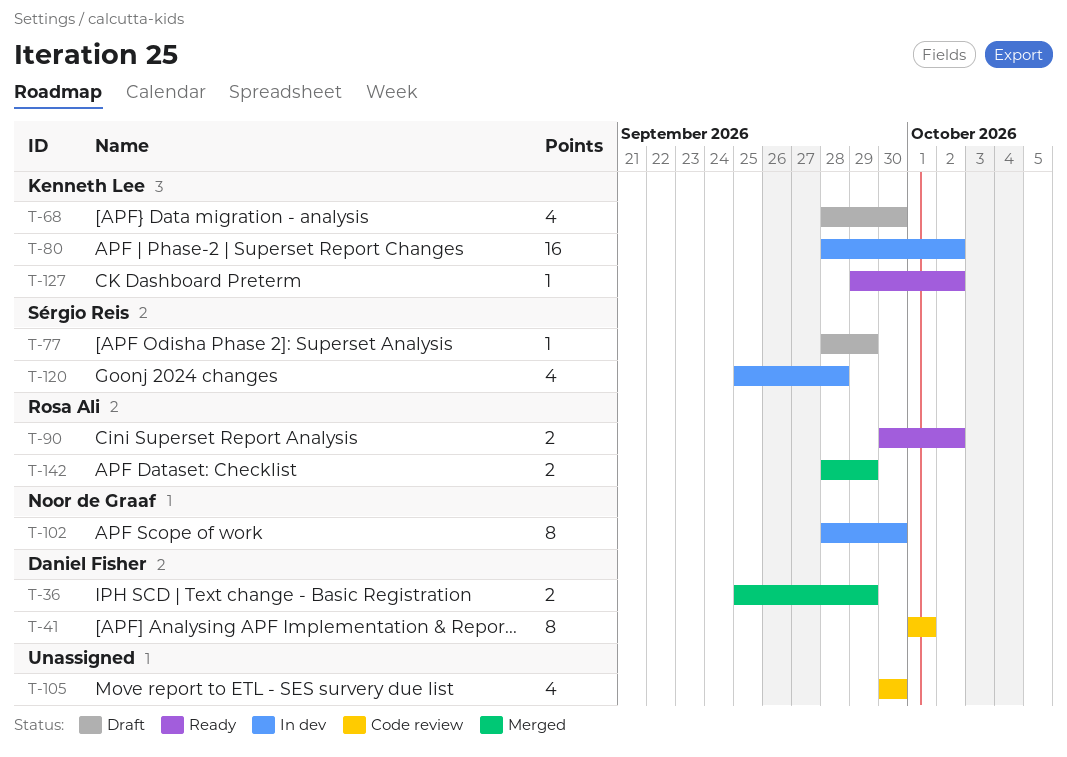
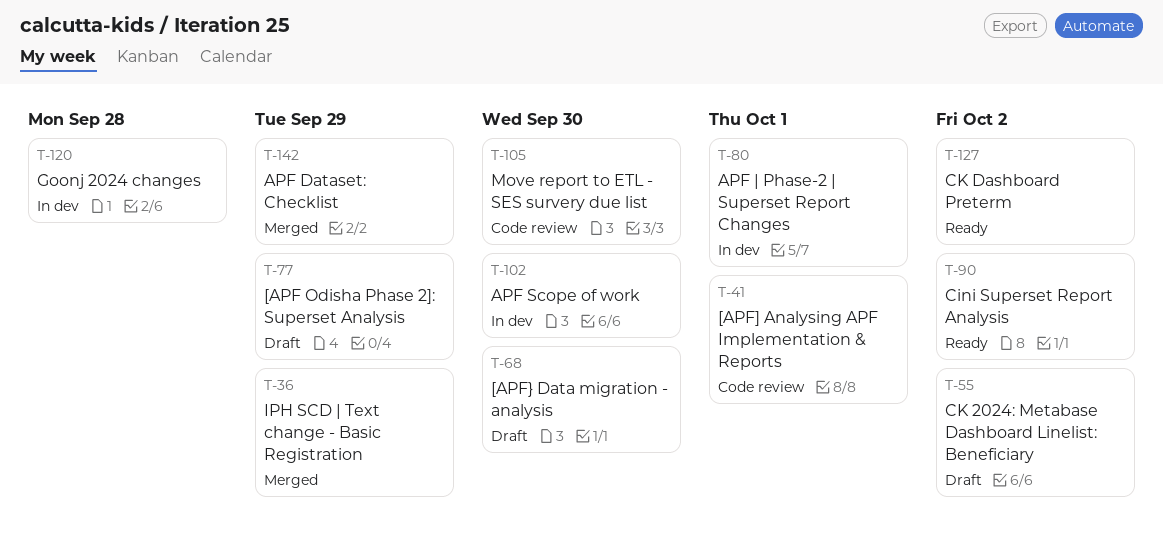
T-55: none -> present
T-80, due: Oct 2 -> Oct 1

